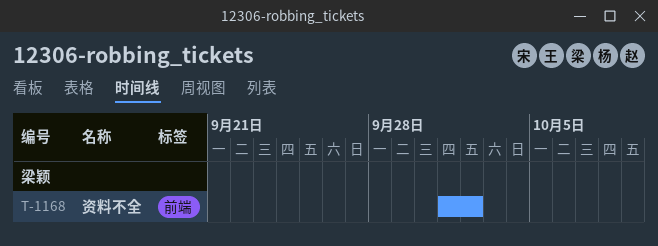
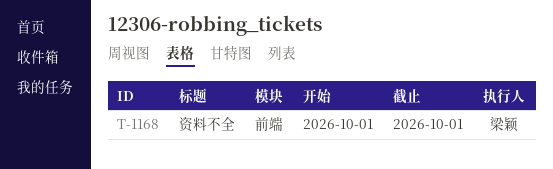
T-1168, due: Oct 2 -> Oct 1

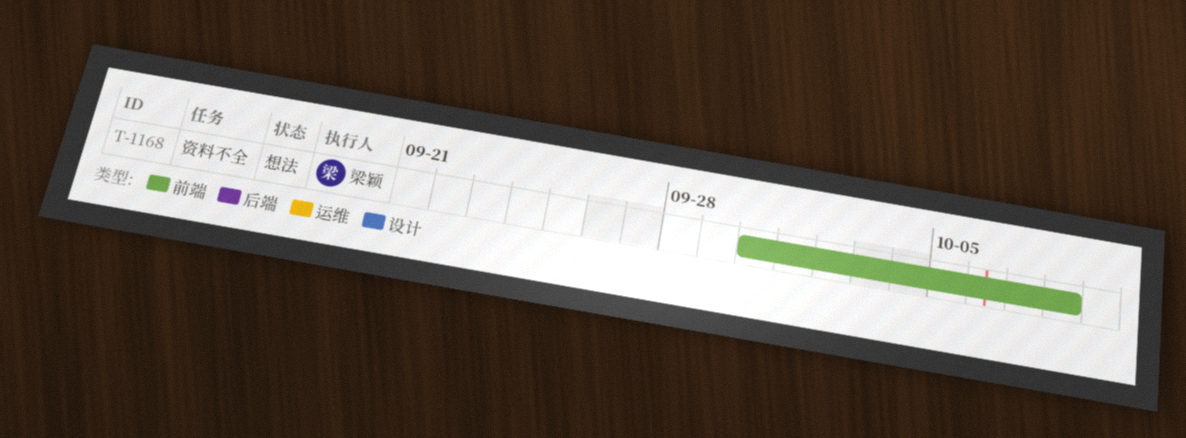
T-1168, start: Oct 1 -> Sep 30
T-1168, due: Oct 1 -> Oct 8

